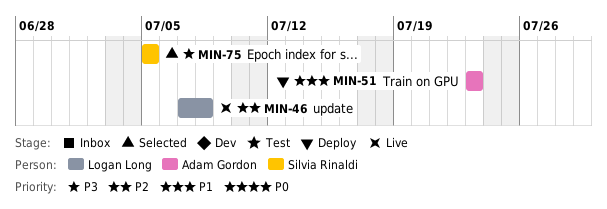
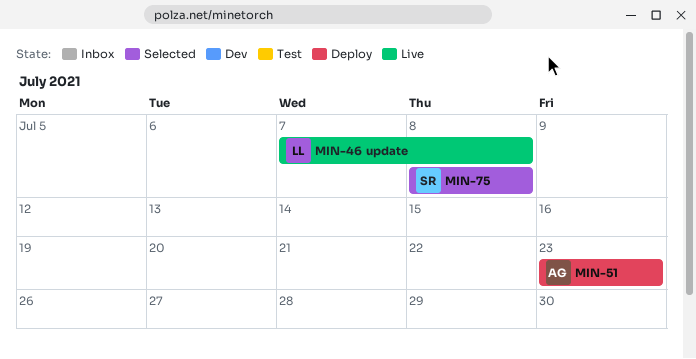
MIN-75, start: Jul 5 -> Jul 8
MIN-75, due: Jul 5 -> Jul 8

